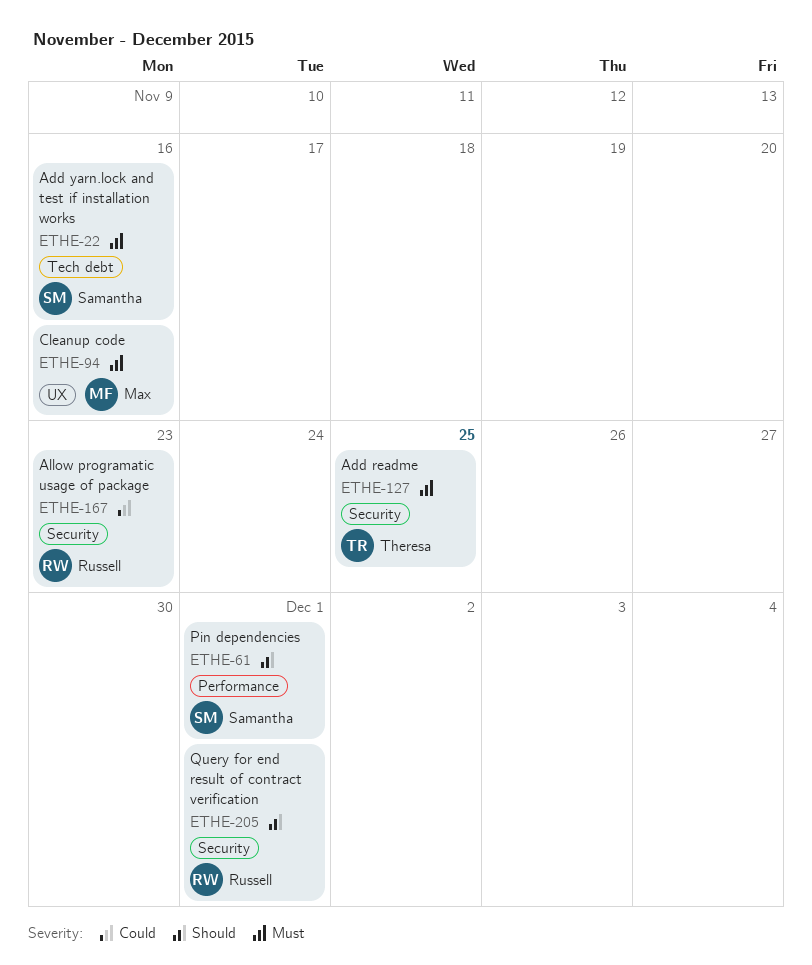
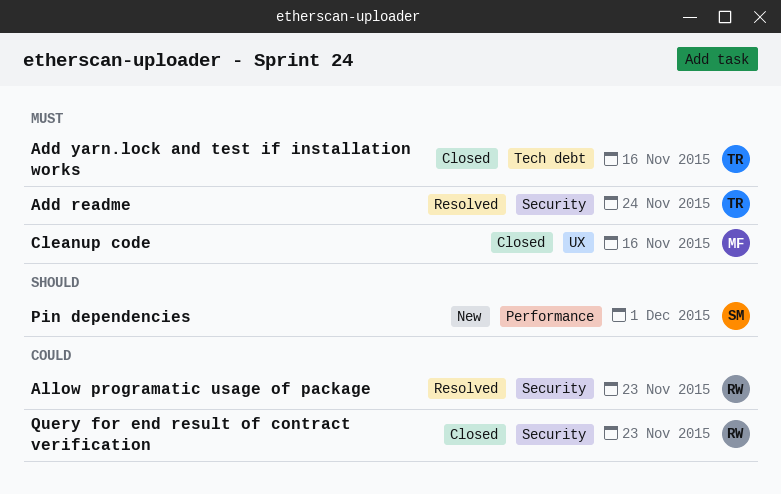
Add readme, due: Nov 25 -> Nov 24
Add yarn.lock and test if installation works, owner: Samantha -> Theresa
Query for end result of contract verification, priority: Should -> Could
Query for end result of contract verification, due: Dec 1 -> Nov 23

